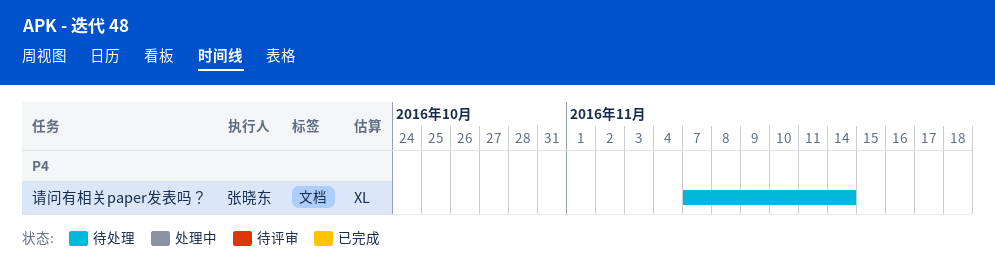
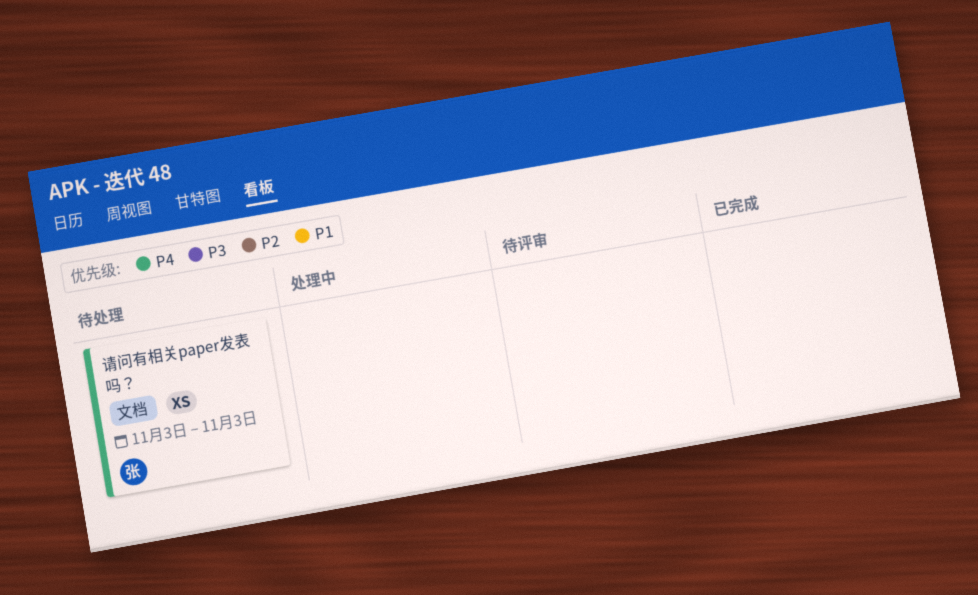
请问有相关paper发表吗？, estimate: XL -> XS
请问有相关paper发表吗？, start: Nov 7 -> Nov 3
请问有相关paper发表吗？, due: Nov 14 -> Nov 3

